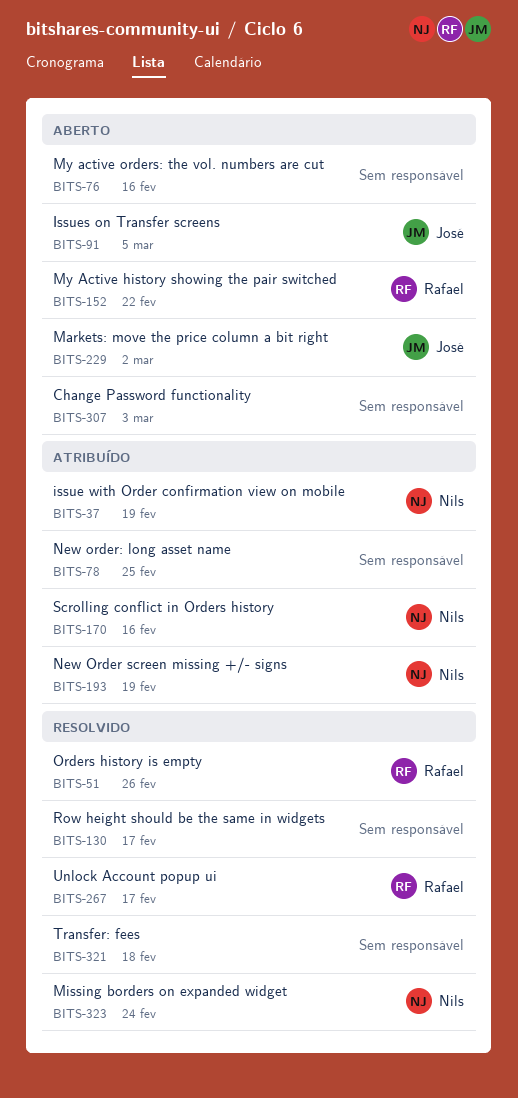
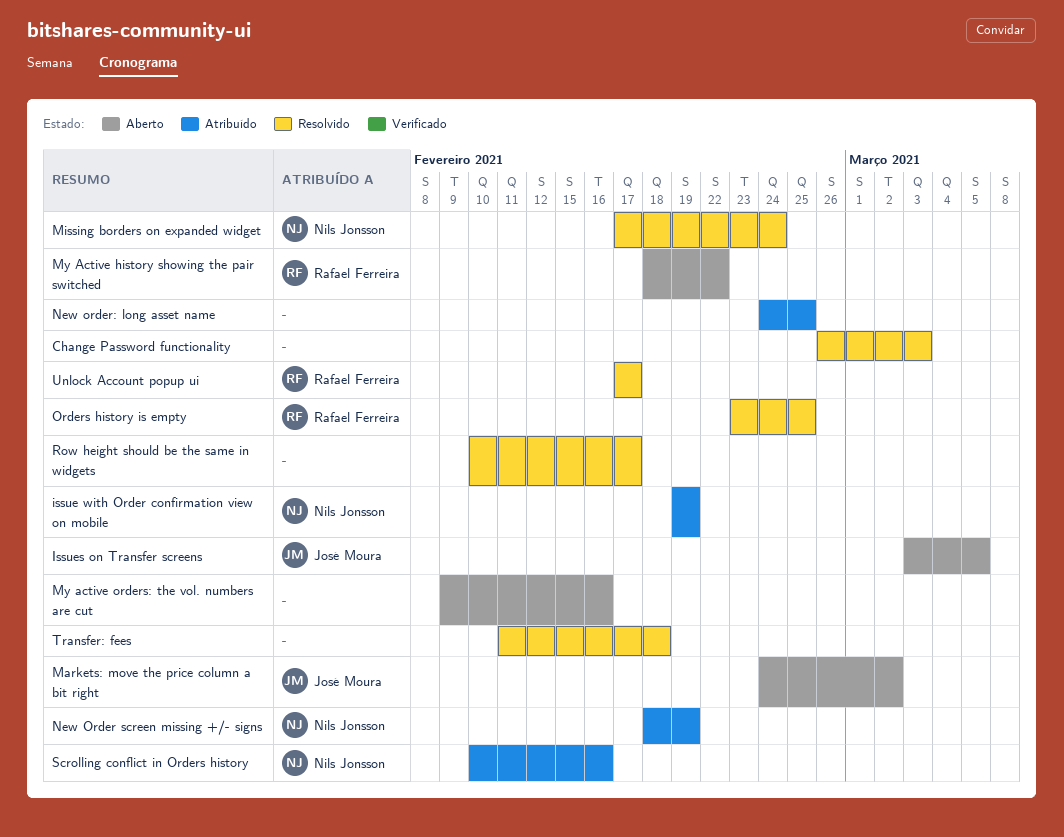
Change Password functionality, status: Aberto -> Resolvido
Orders history is empty, due: Feb 26 -> Feb 25

